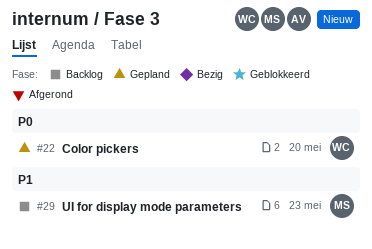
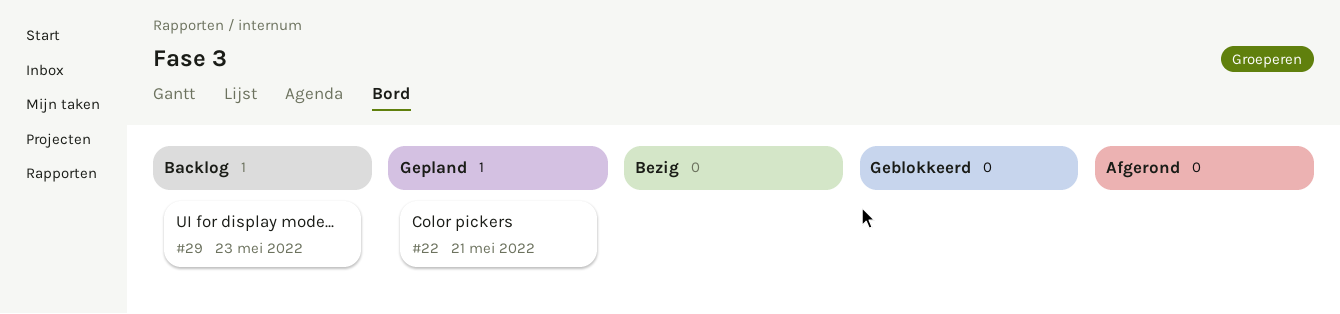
#22, due: May 20 -> May 21

